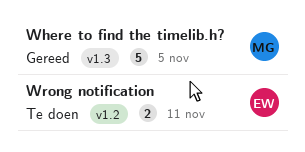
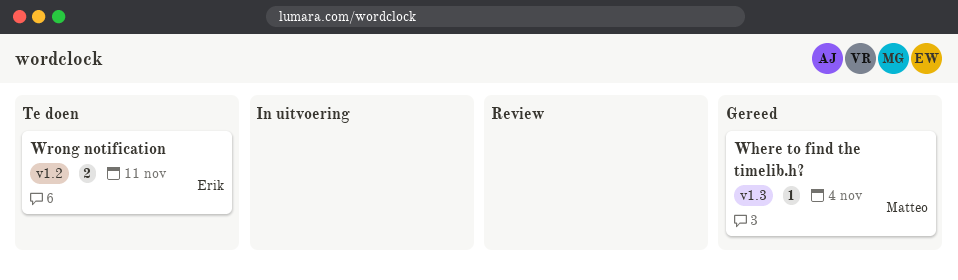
Where to find the timelib.h?, estimate: 5 -> 1
Where to find the timelib.h?, due: Nov 5 -> Nov 4

